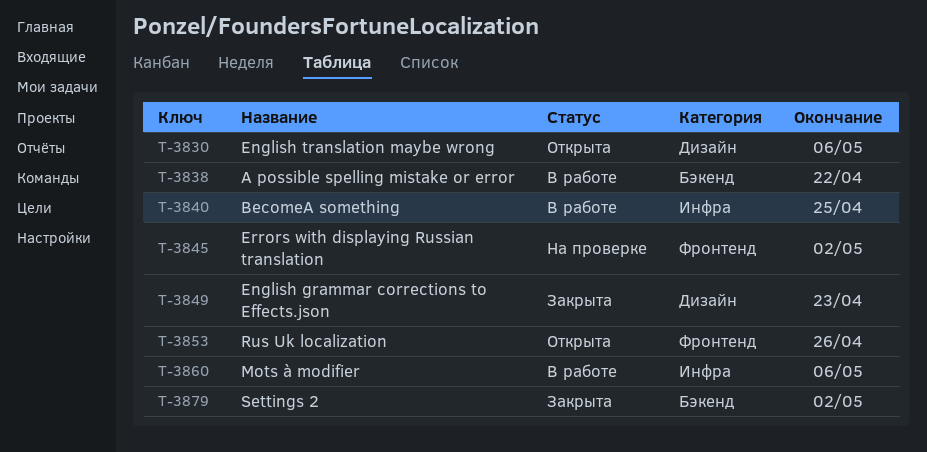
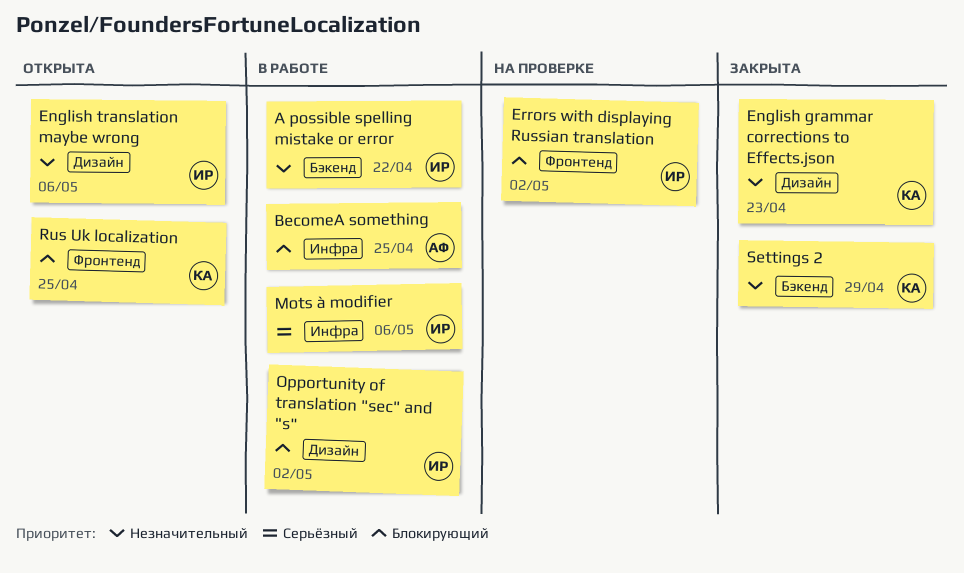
Opportunity of translation "sec" and "s": none -> present
Rus Uk localization, due: Apr 26 -> Apr 25
Settings 2, due: May 2 -> Apr 29

